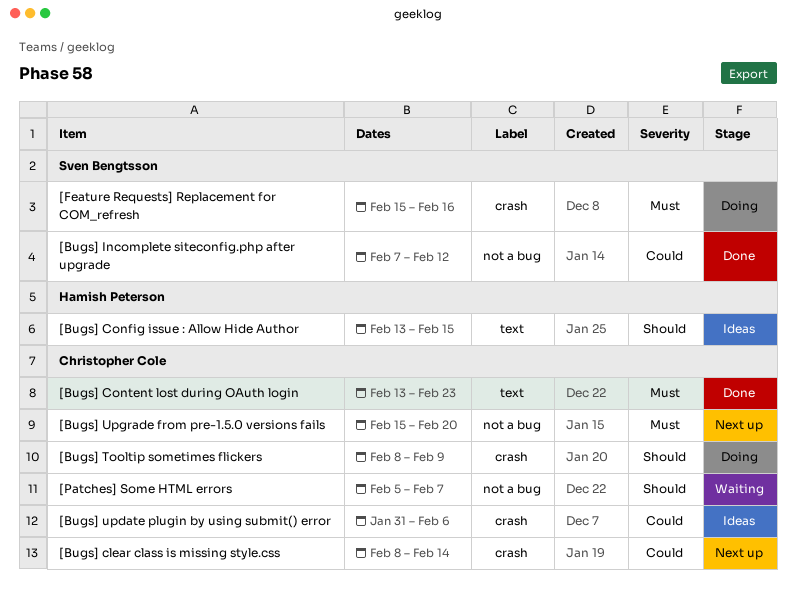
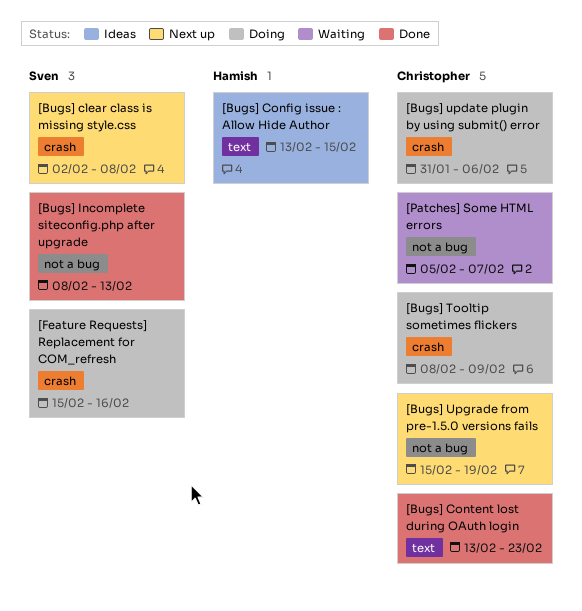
[Bugs] clear class is missing style.css, owner: Christopher Cole -> Sven Bengtsson
[Bugs] clear class is missing style.css, start: Feb 8 -> Feb 2
[Bugs] clear class is missing style.css, due: Feb 14 -> Feb 8
[Bugs] Incomplete siteconfig.php after upgrade, start: Feb 7 -> Feb 8
[Bugs] Incomplete siteconfig.php after upgrade, due: Feb 12 -> Feb 13
[Bugs] update plugin by using submit() error, status: Ideas -> Doing
[Bugs] Upgrade from pre-1.5.0 versions fails, due: Feb 20 -> Feb 19

